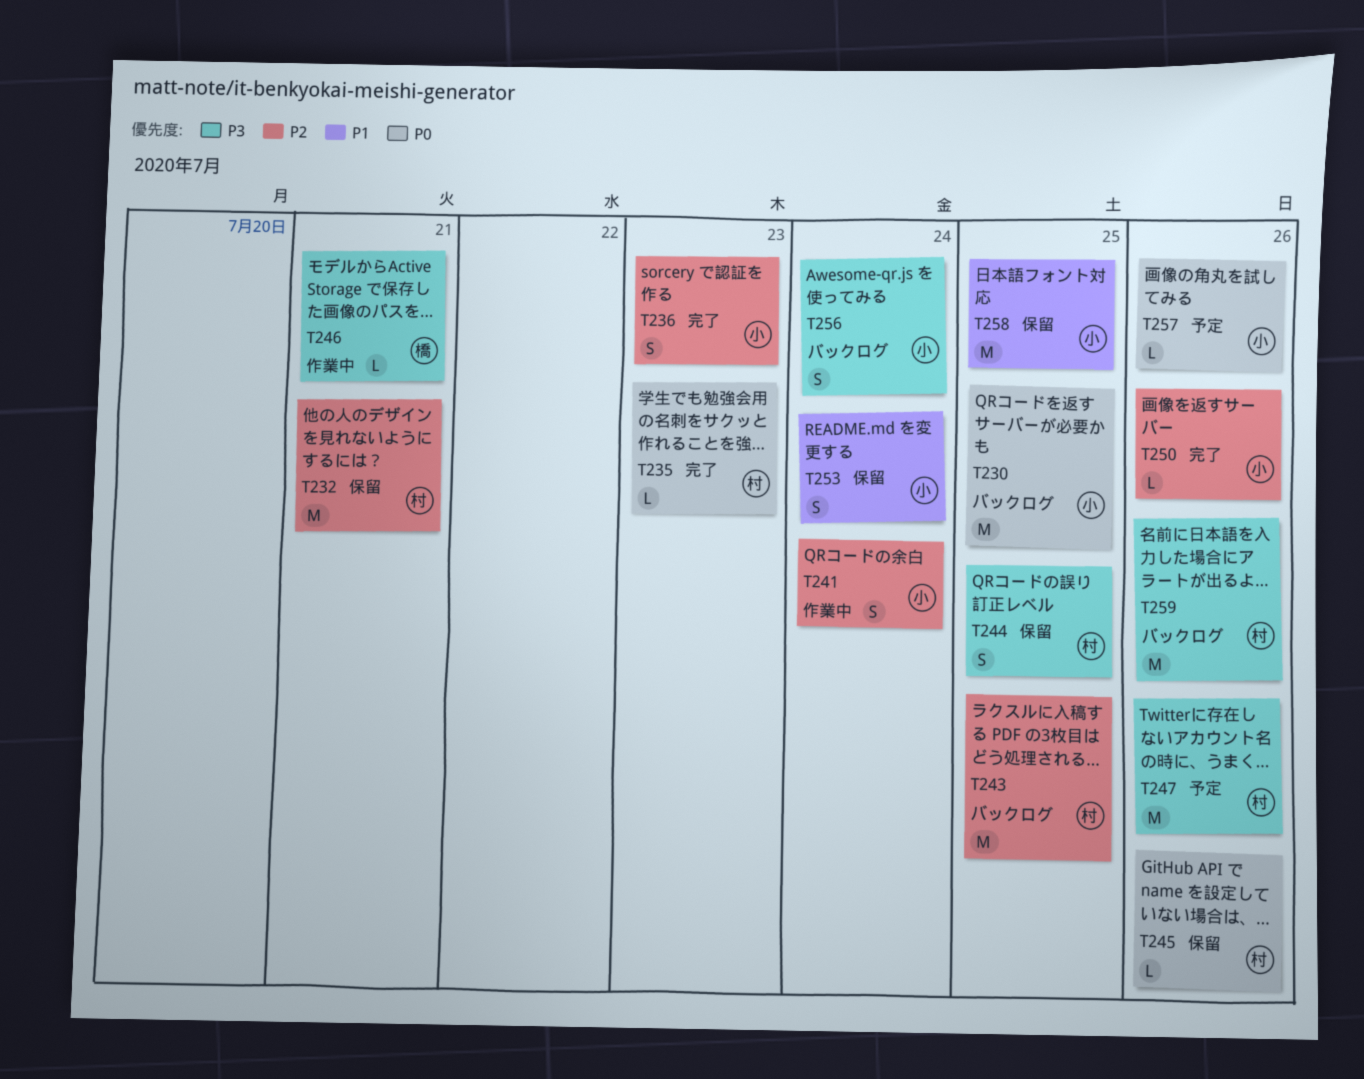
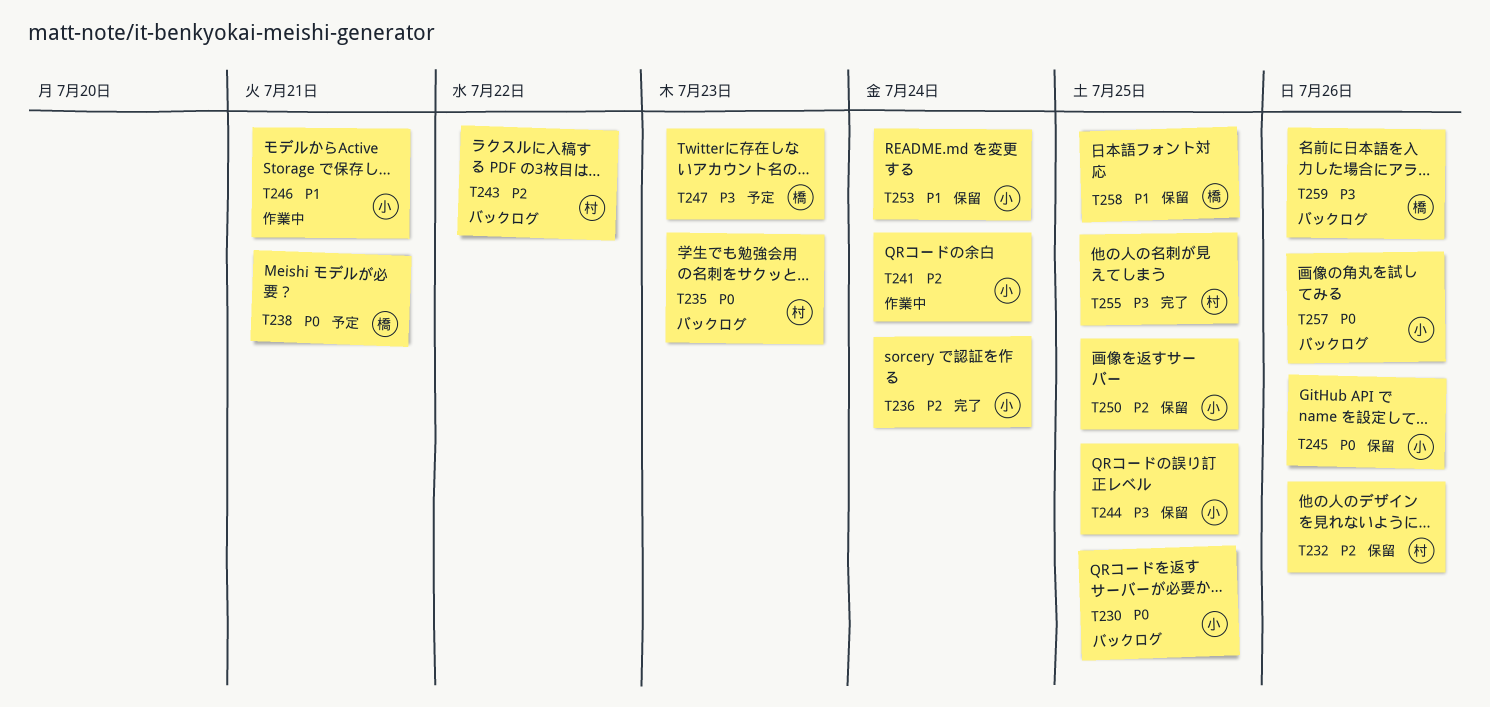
T232, due: Jul 21 -> Jul 26
T235, status: 完了 -> バックログ
T236, due: Jul 23 -> Jul 24
T238: none -> present
T243, due: Jul 25 -> Jul 22
T244, owner: 村 -> 小
T245, owner: 村 -> 小
T246, owner: 橋 -> 小
T246, priority: P3 -> P1
T247, owner: 村 -> 橋
T247, due: Jul 26 -> Jul 23
T250, status: 完了 -> 保留
T250, due: Jul 26 -> Jul 25
T255: none -> present
T256: present -> none
T257, status: 予定 -> バックログ
T258, owner: 小 -> 橋
T259, owner: 村 -> 橋

